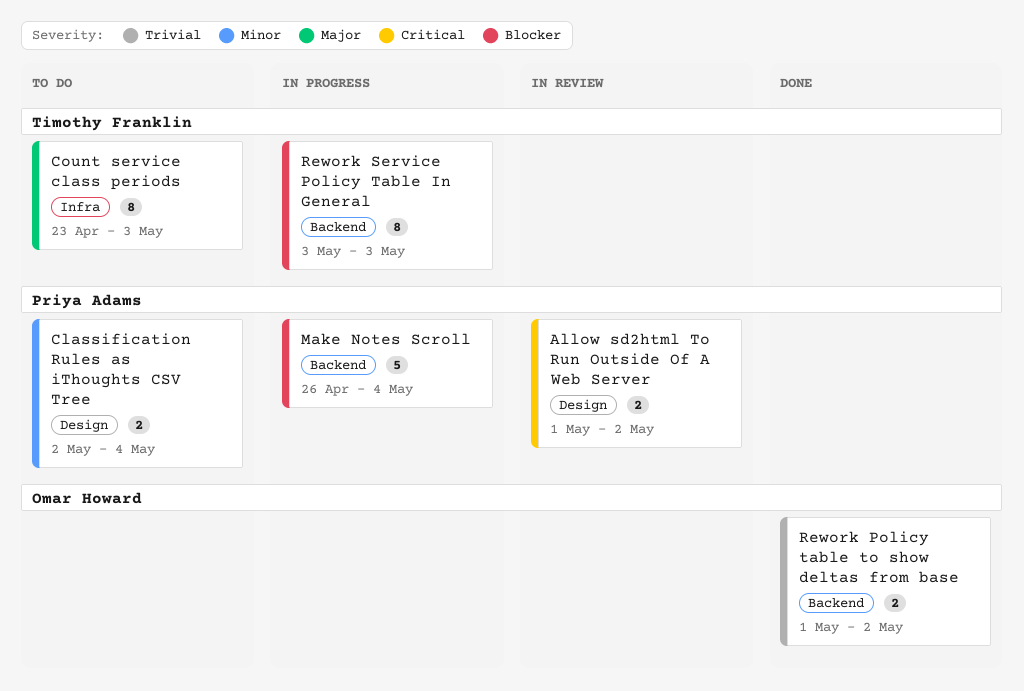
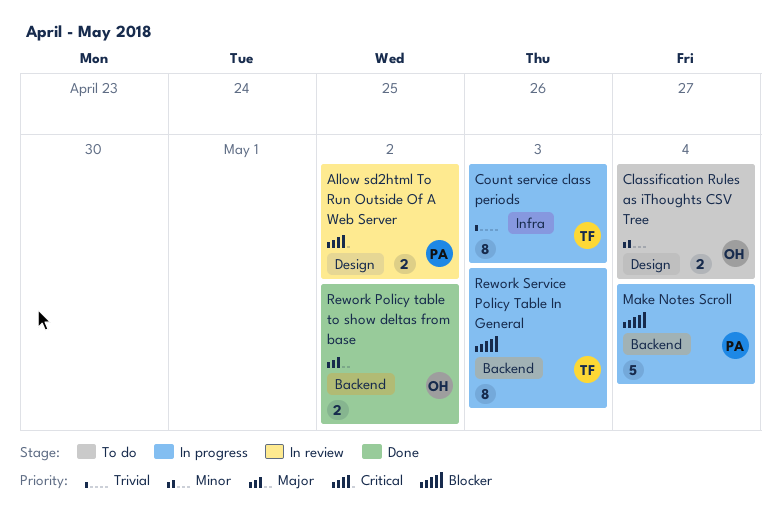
Classification Rules as iThoughts CSV Tree, owner: Priya Adams -> Omar Howard
Count service class periods, status: To do -> In progress
Count service class periods, priority: Major -> Trivial
Rework Policy table to show deltas from base, priority: Trivial -> Major

